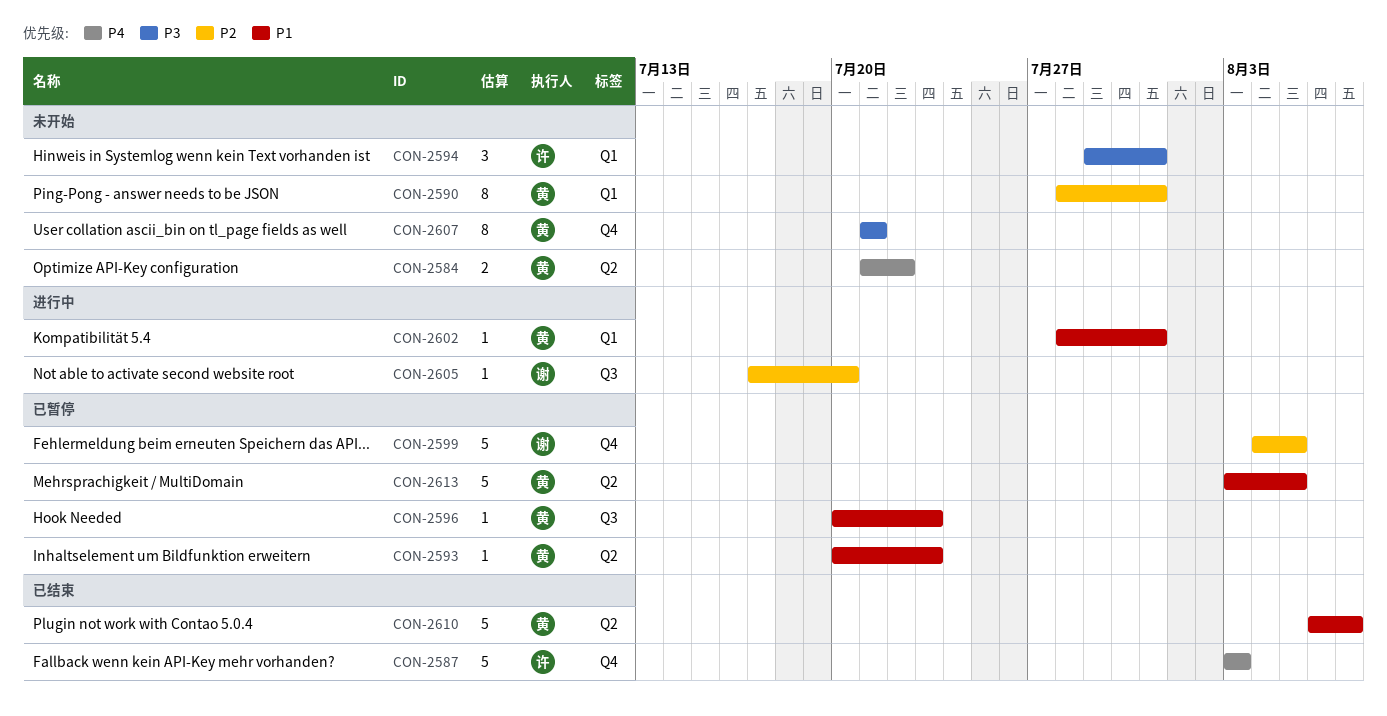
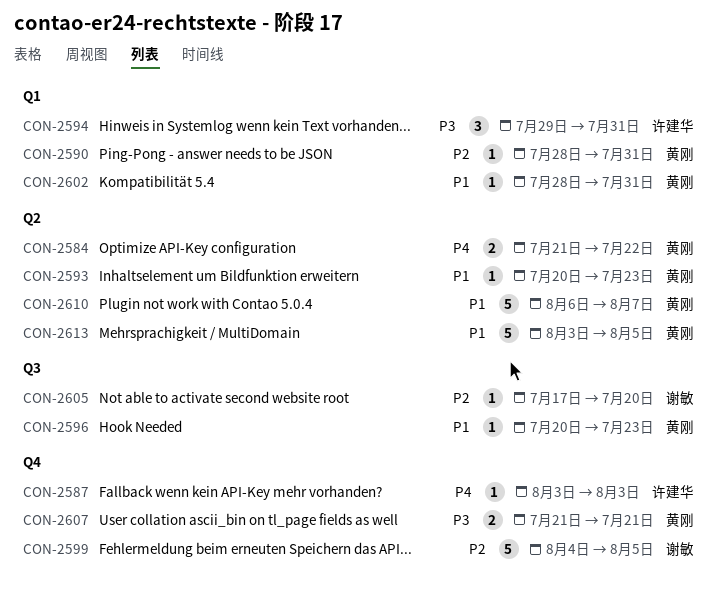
CON-2587, estimate: 5 -> 1
CON-2590, estimate: 8 -> 1
CON-2607, estimate: 8 -> 2

